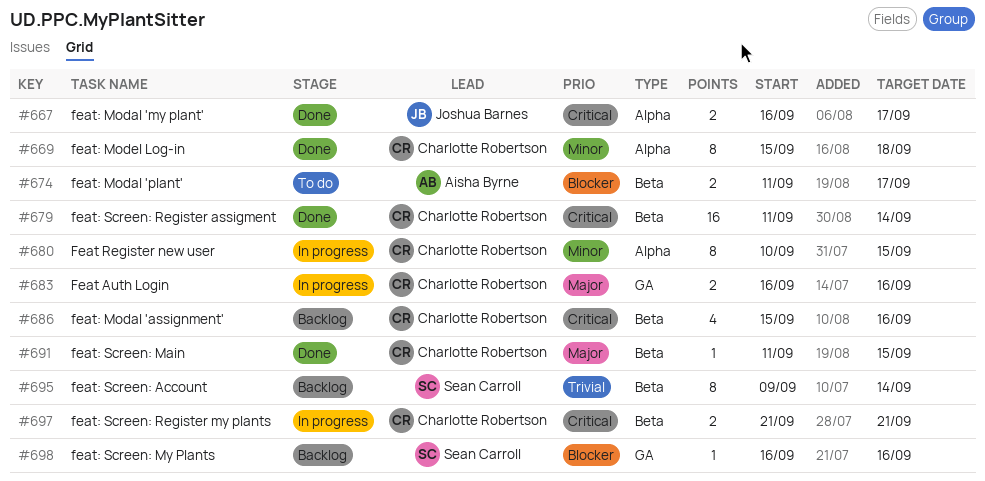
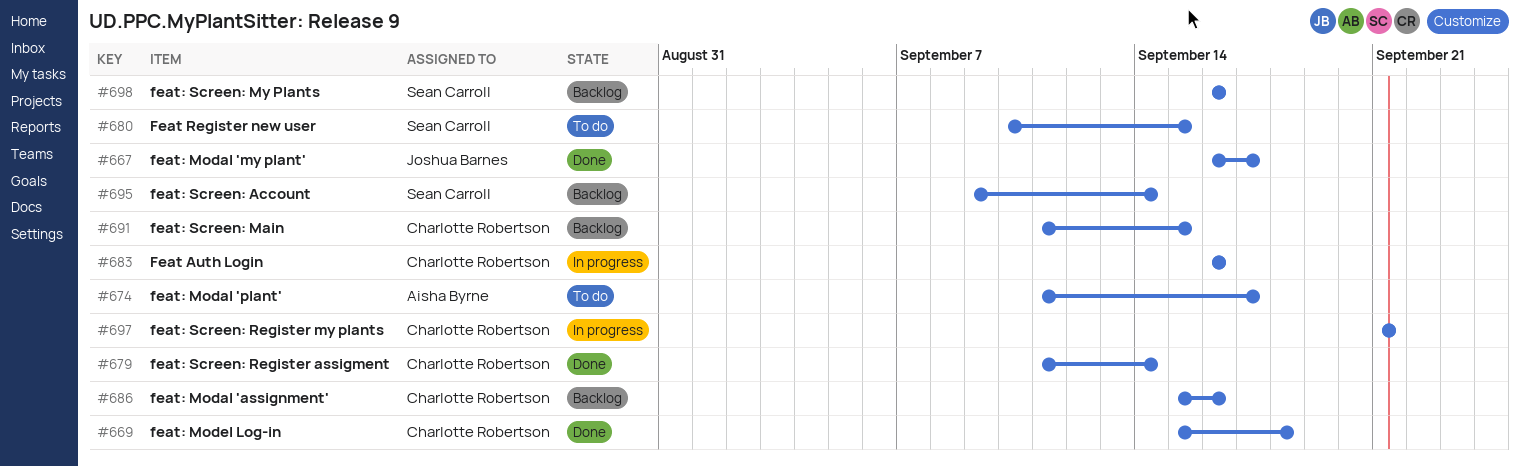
#680, status: In progress -> To do
#680, owner: Charlotte Robertson -> Sean Carroll
#691, status: Done -> Backlog

